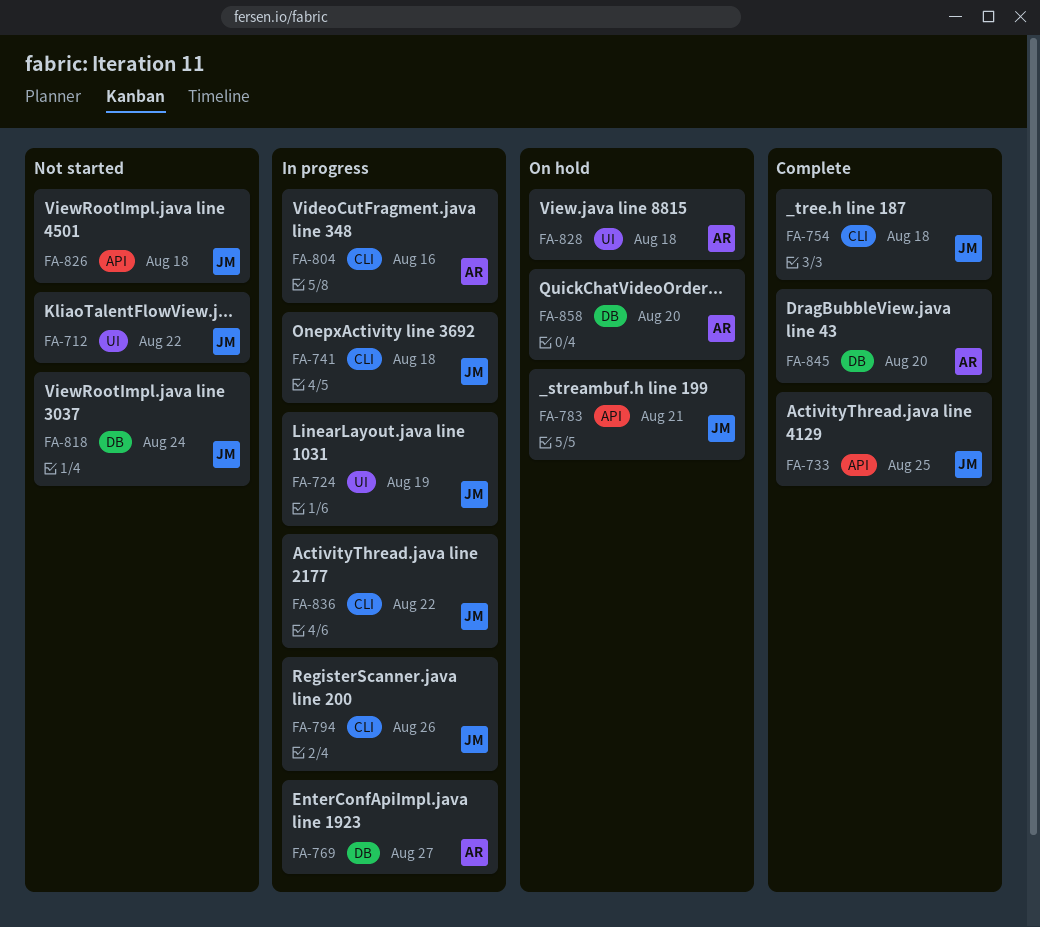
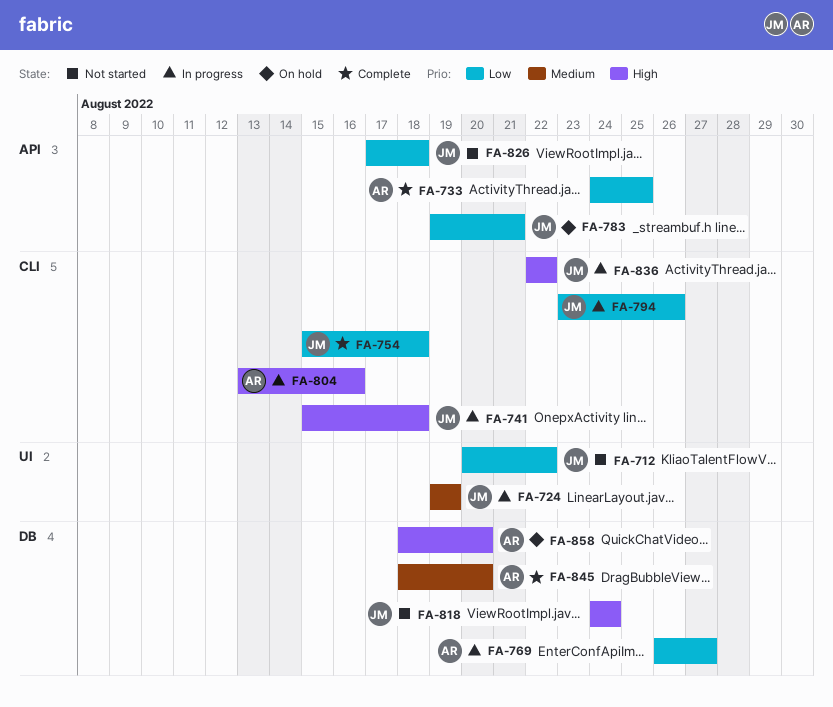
FA-733, owner: JM -> AR
FA-828: present -> none

